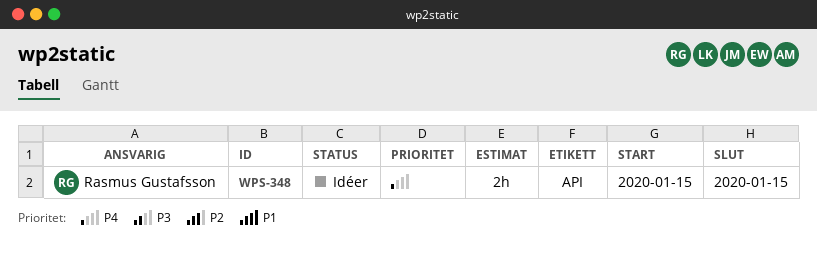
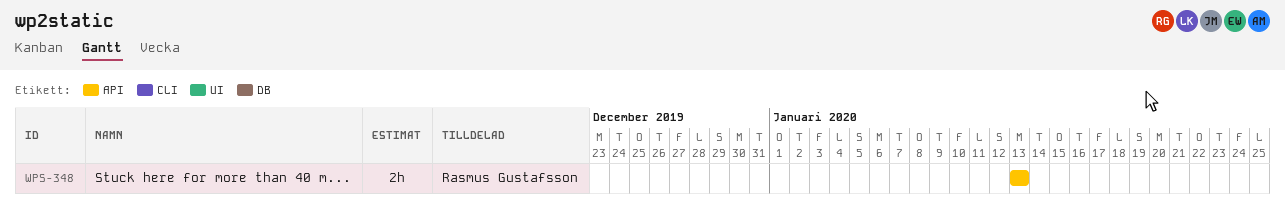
WPS-348, start: Jan 15 -> Jan 13
WPS-348, due: Jan 15 -> Jan 13

